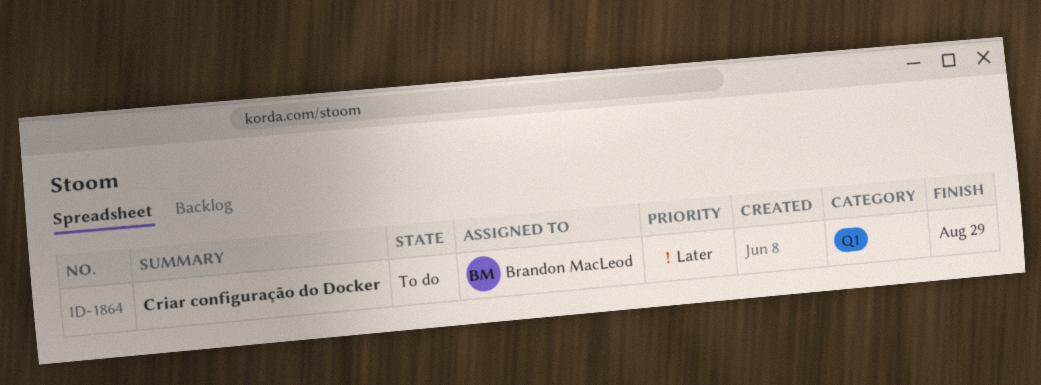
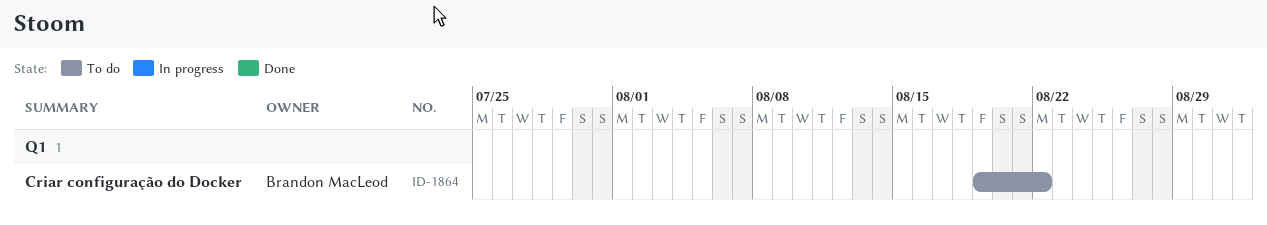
ID-1864, due: Aug 29 -> Aug 22

